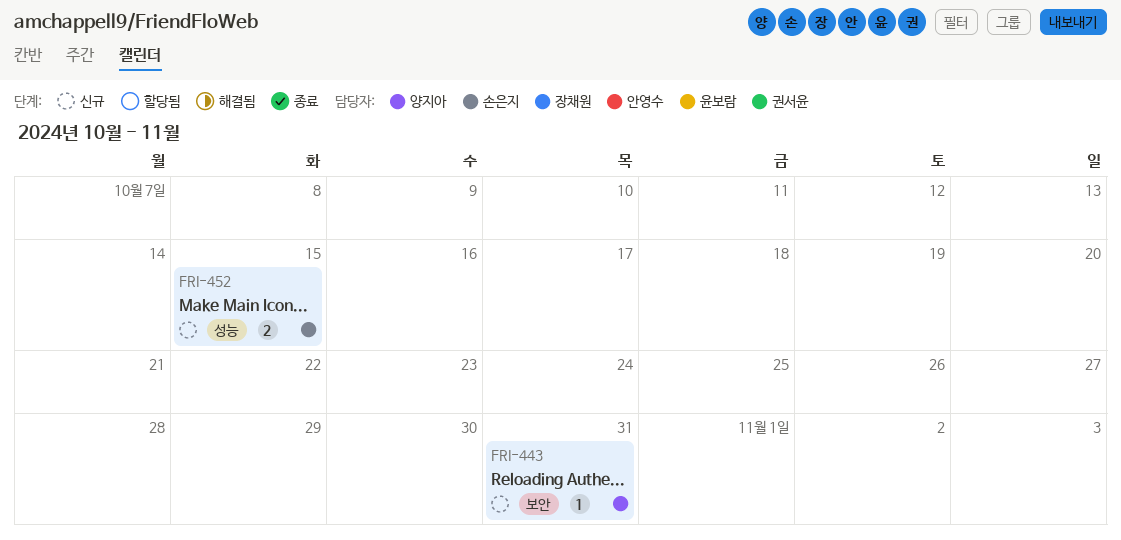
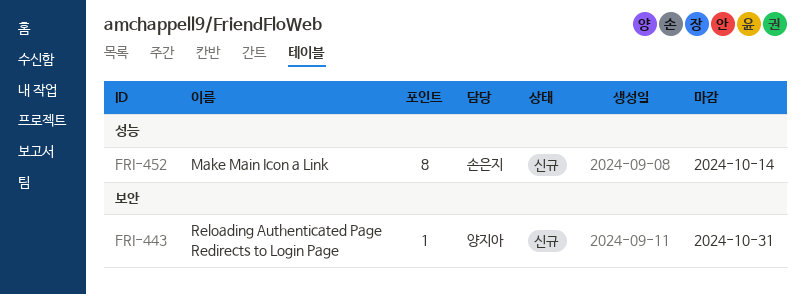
FRI-452, estimate: 2 -> 8
FRI-452, due: Oct 15 -> Oct 14

